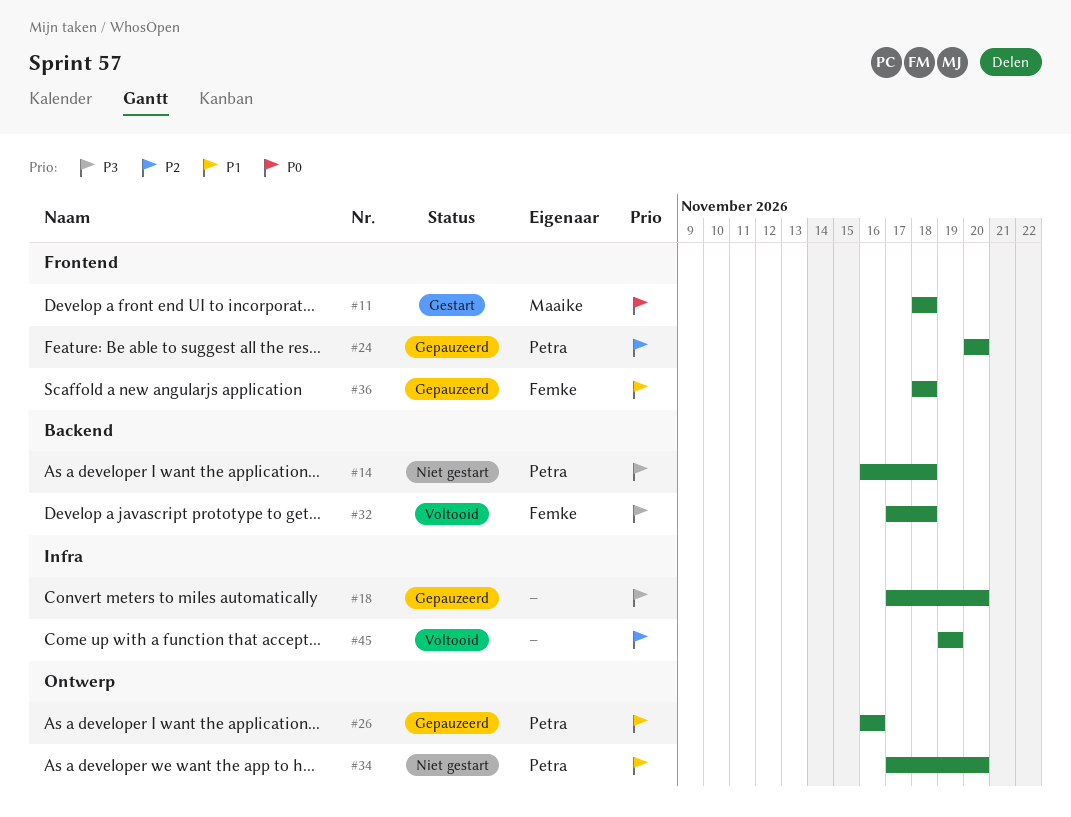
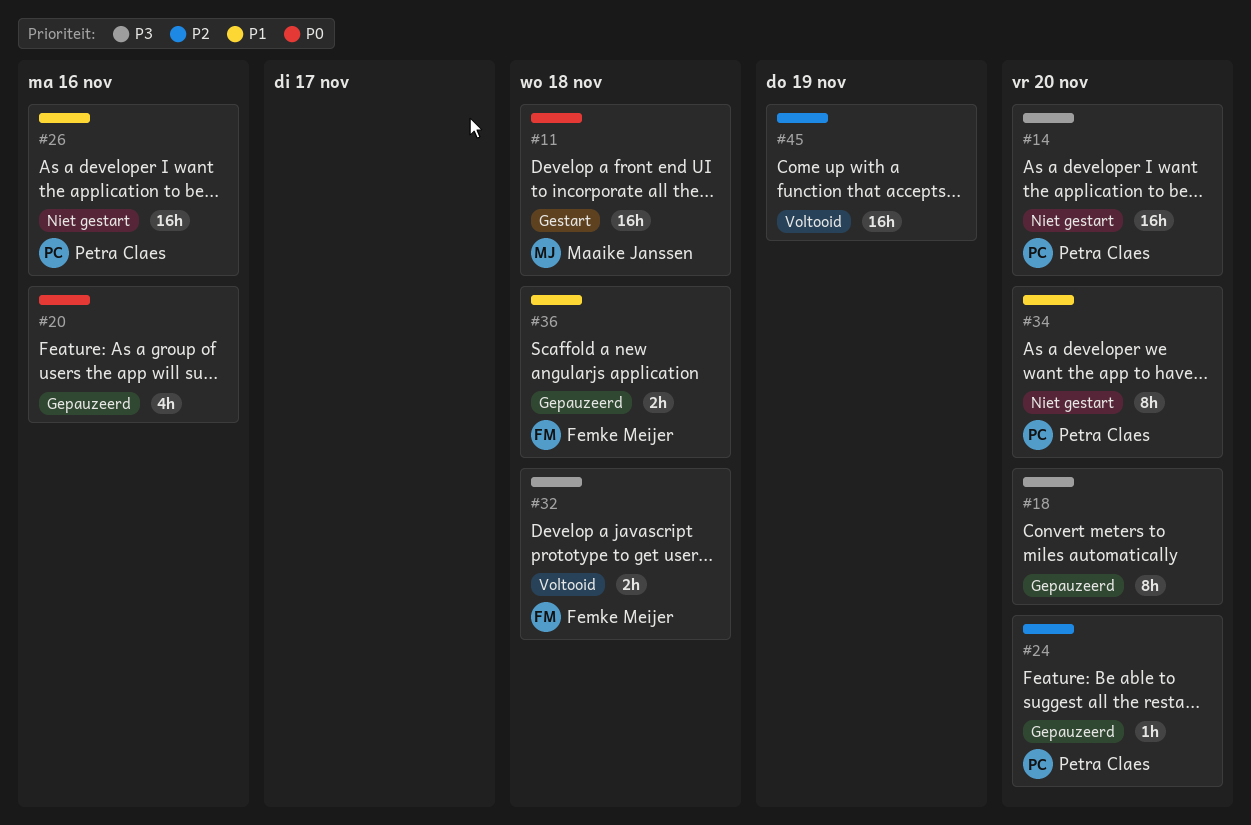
#14, due: Nov 18 -> Nov 20
#20: none -> present
#26, status: Gepauzeerd -> Niet gestart

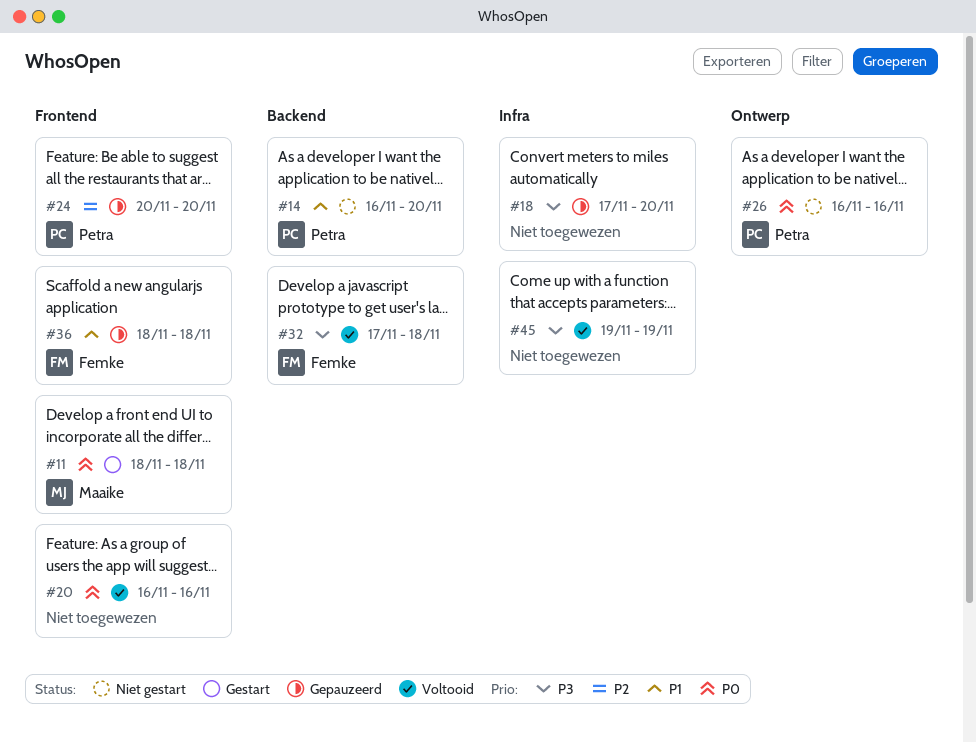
#14, priority: P3 -> P1
#20, status: Gepauzeerd -> Voltooid
#26, priority: P1 -> P0
#34: present -> none
#45, priority: P2 -> P3

